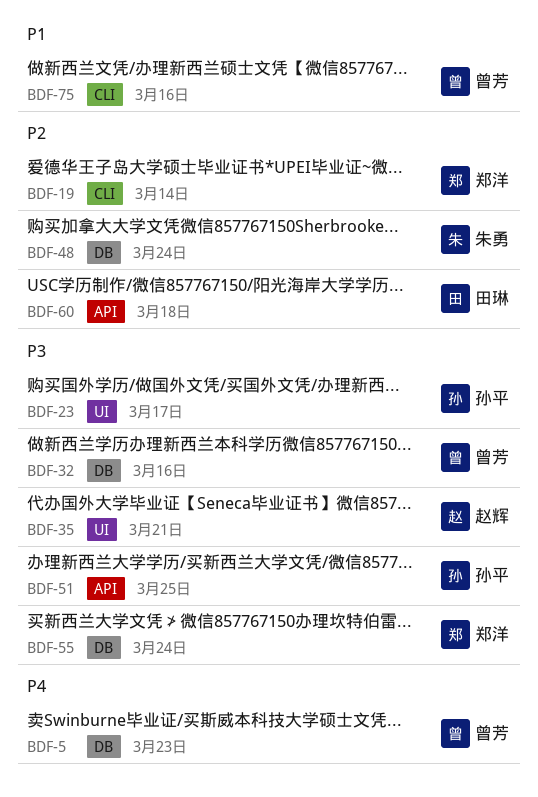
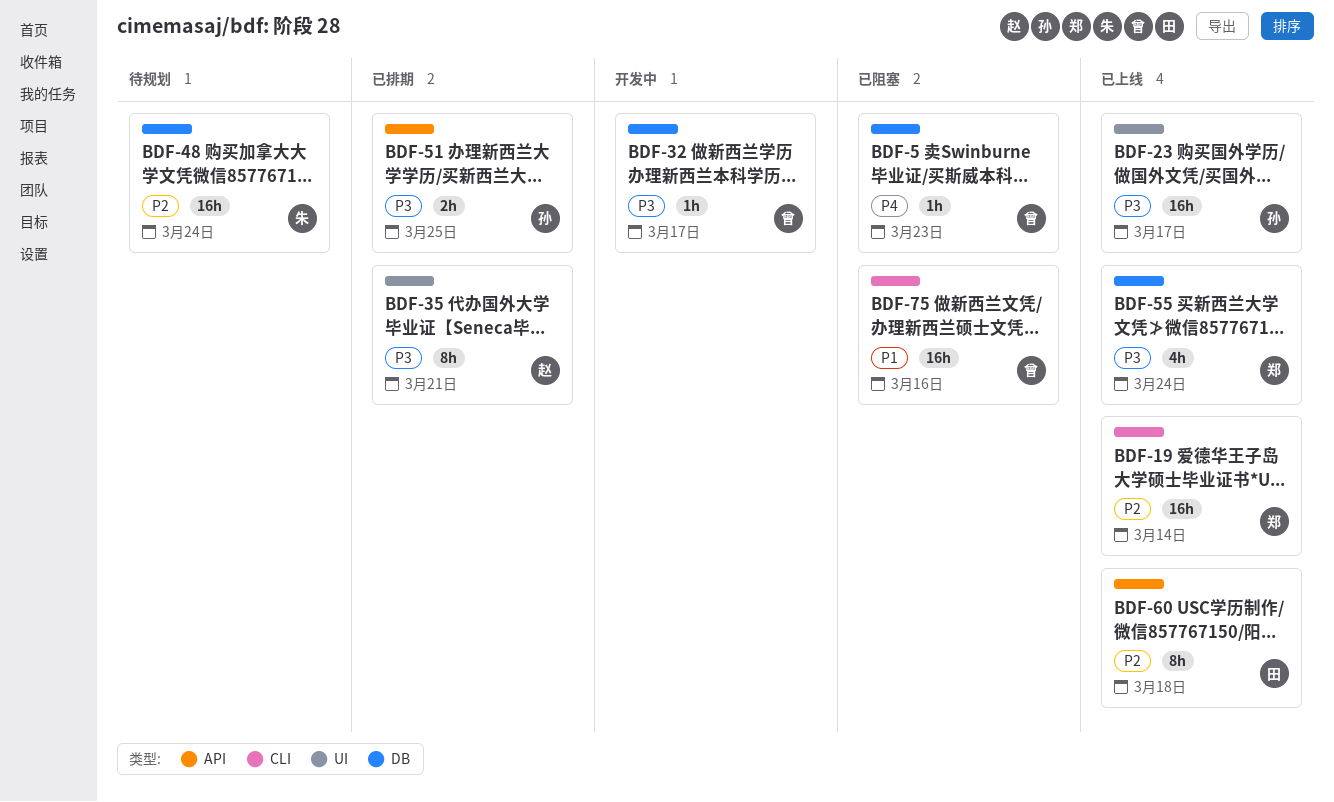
BDF-32, due: Mar 16 -> Mar 17

